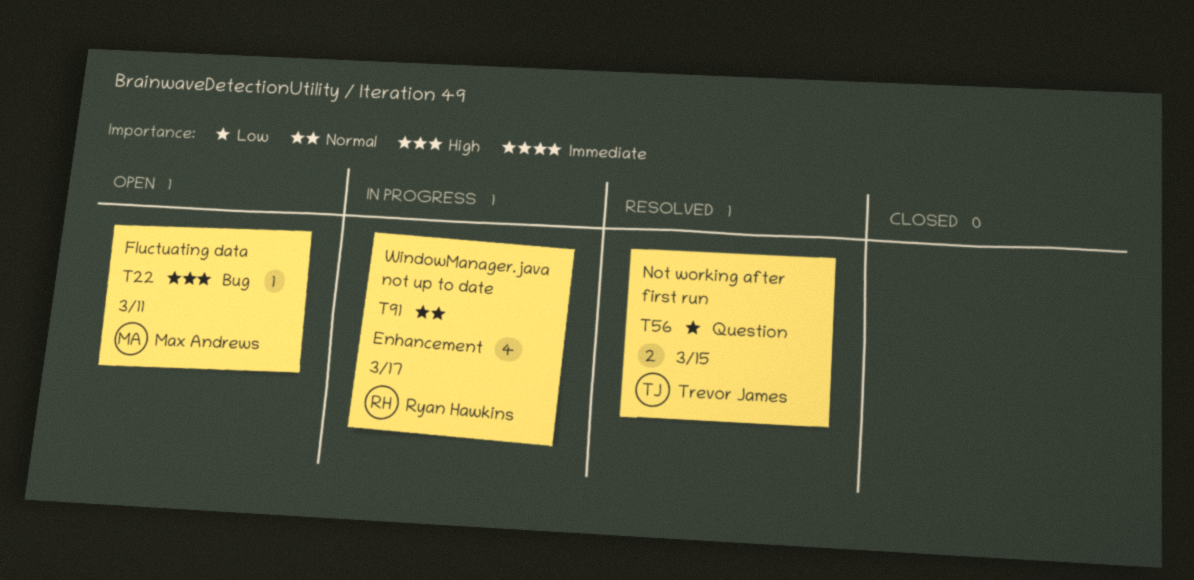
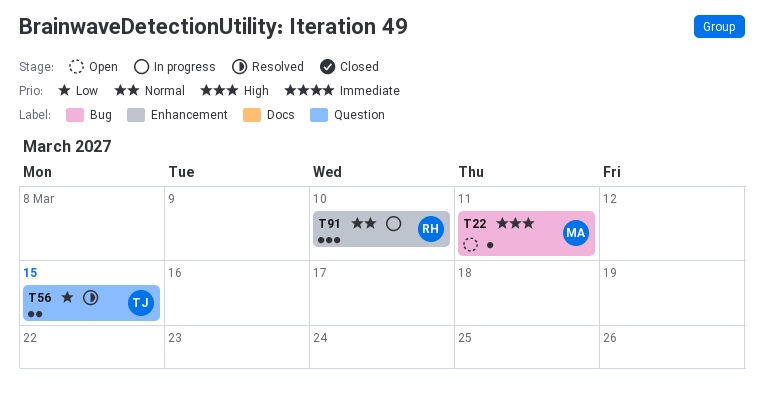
T91, estimate: 4 -> 3
T91, due: Mar 17 -> Mar 10

